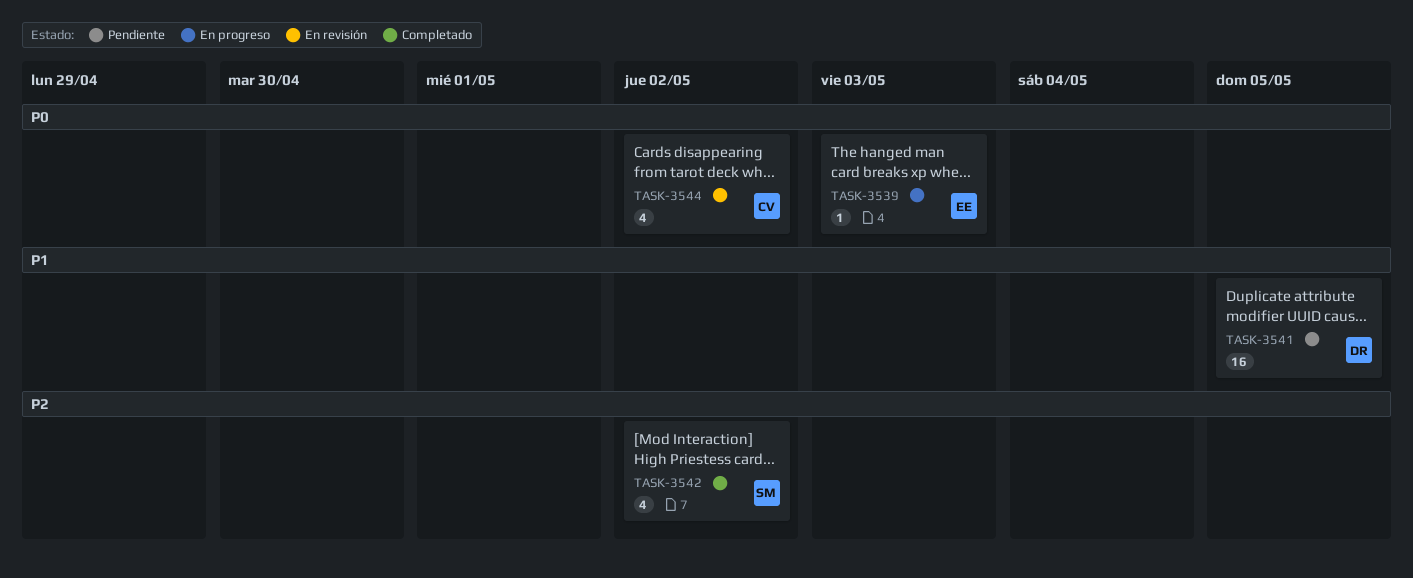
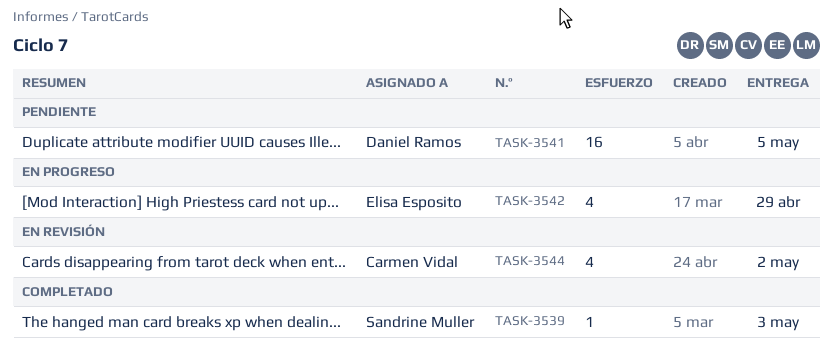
TASK-3539, status: En progreso -> Completado
TASK-3539, owner: Elisa Esposito -> Sandrine Muller
TASK-3542, status: Completado -> En progreso
TASK-3542, owner: Sandrine Muller -> Elisa Esposito
TASK-3542, due: May 2 -> Apr 29

